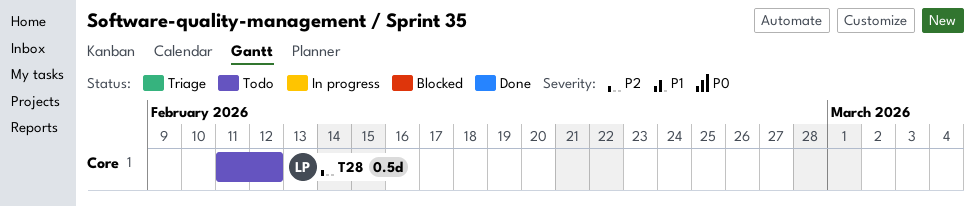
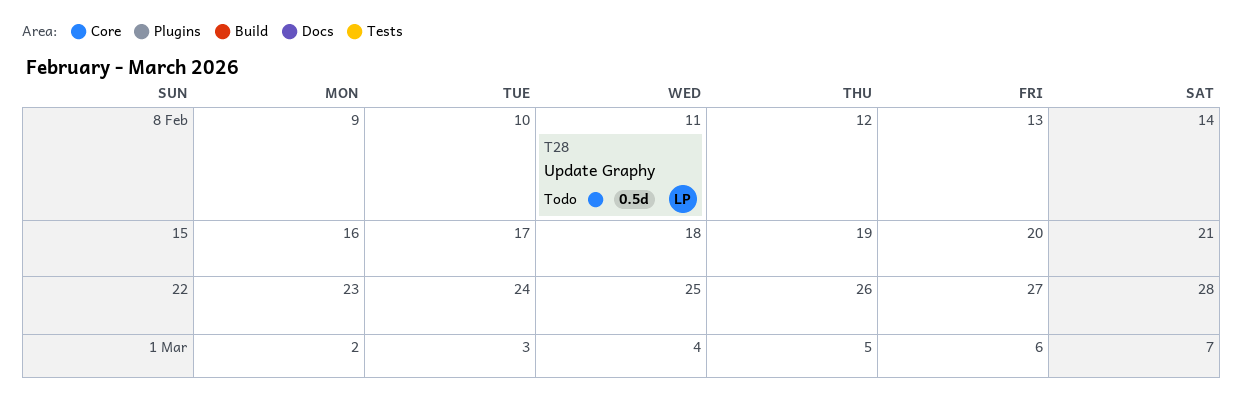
T28, due: Feb 12 -> Feb 11

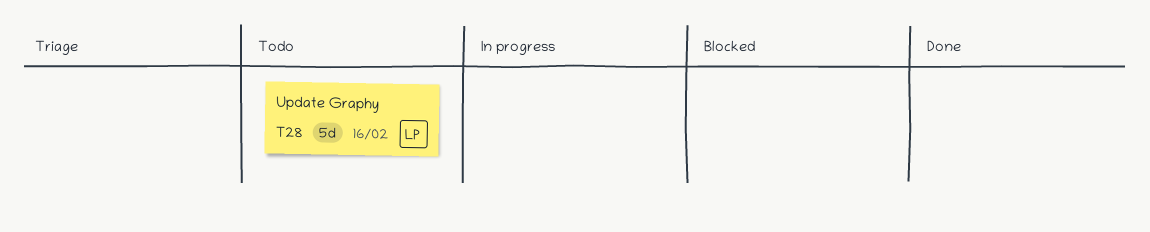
T28, estimate: 0.5d -> 5d
T28, due: Feb 11 -> Feb 16

